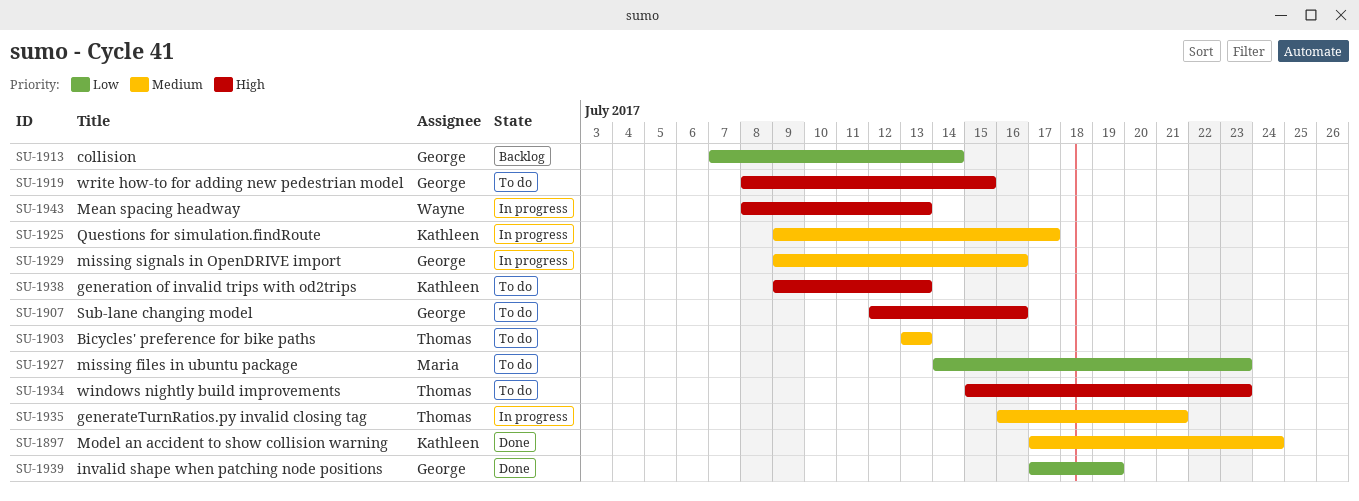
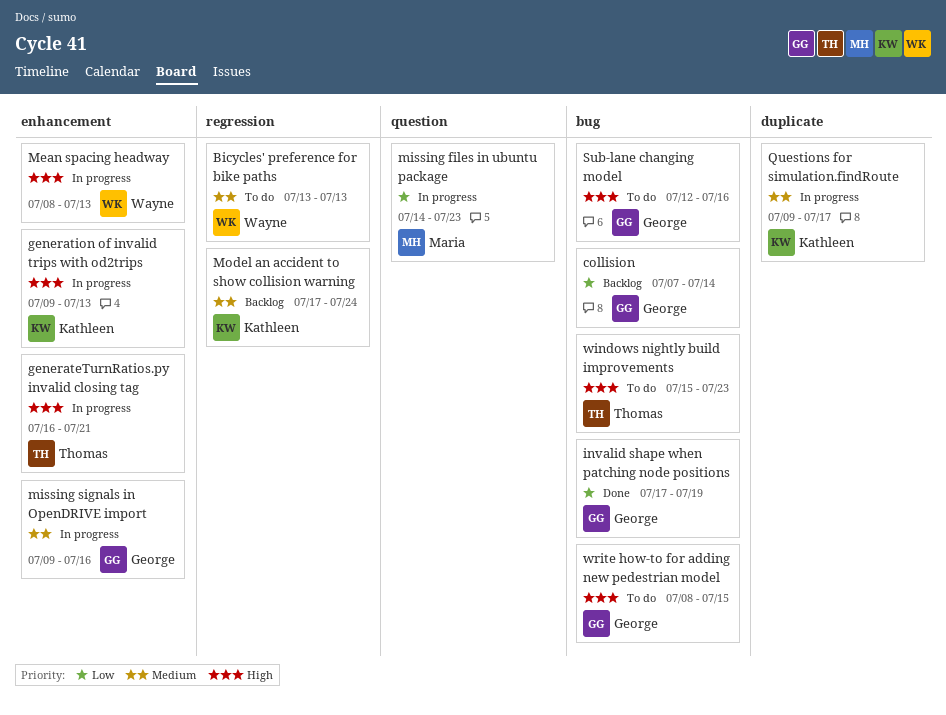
Bicycles' preference for bike paths, owner: Thomas -> Wayne
generateTurnRatios.py invalid closing tag, priority: Medium -> High
generation of invalid trips with od2trips, status: To do -> In progress
missing files in ubuntu package, status: To do -> In progress
Model an accident to show collision warning, status: Done -> Backlog

